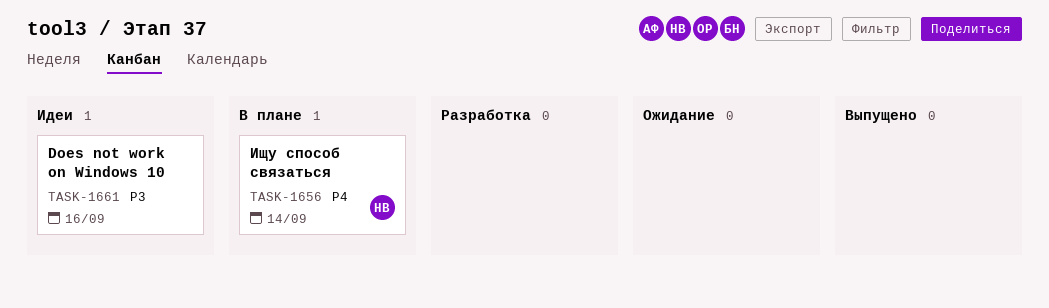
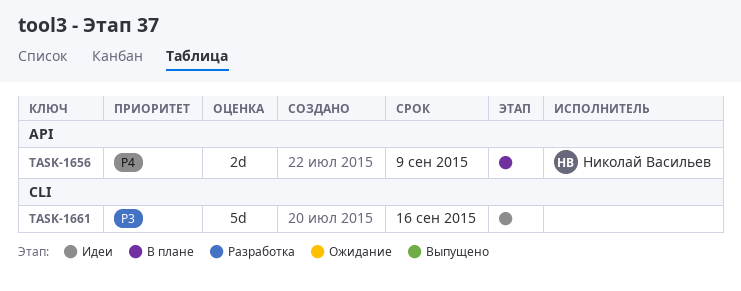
TASK-1656, due: Sep 14 -> Sep 9

